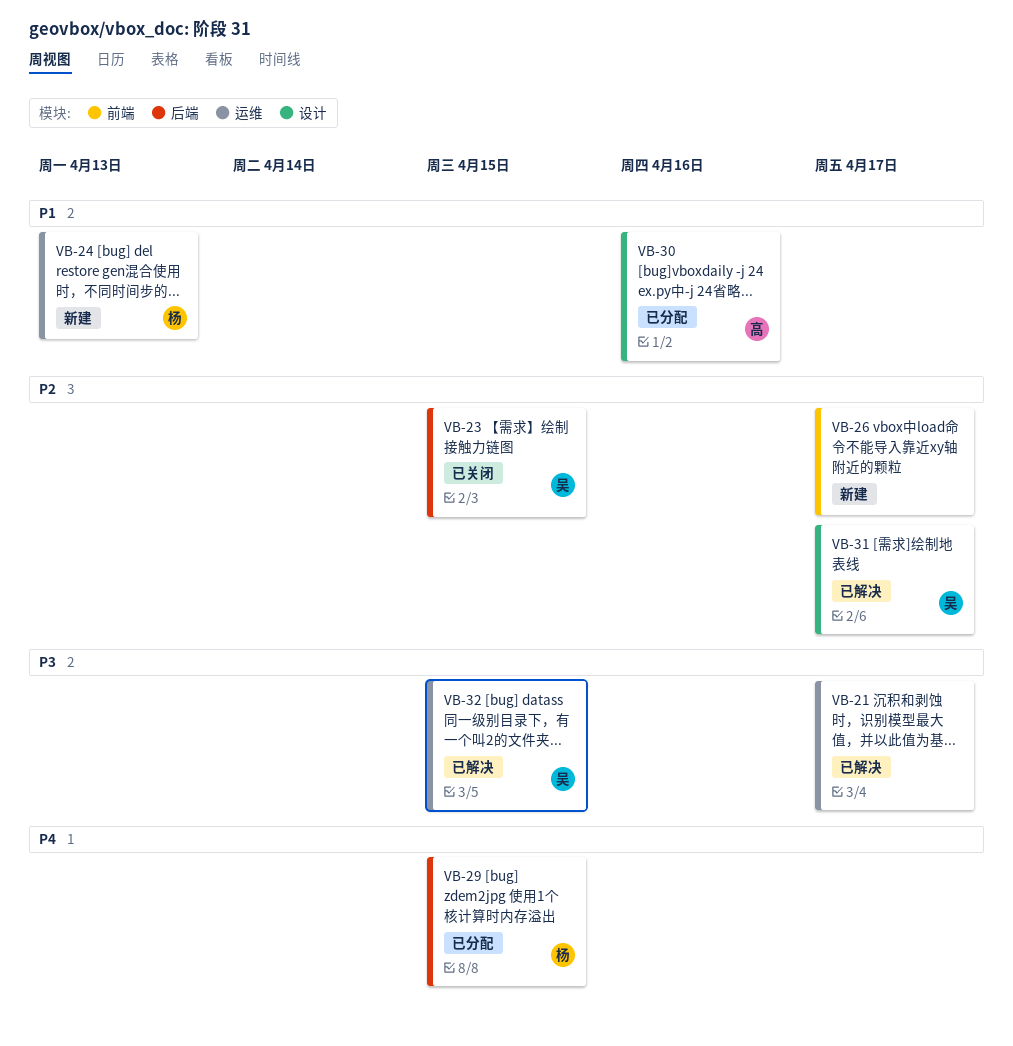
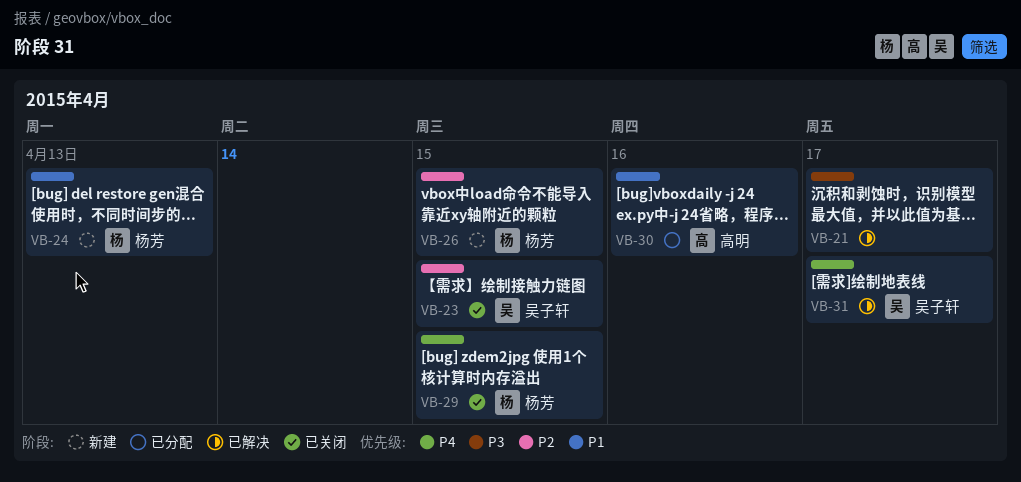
VB-26, owner: none -> 杨芳
VB-26, due: Apr 17 -> Apr 15
VB-29, status: 已分配 -> 已关闭
VB-31, priority: P2 -> P4
VB-32: present -> none

